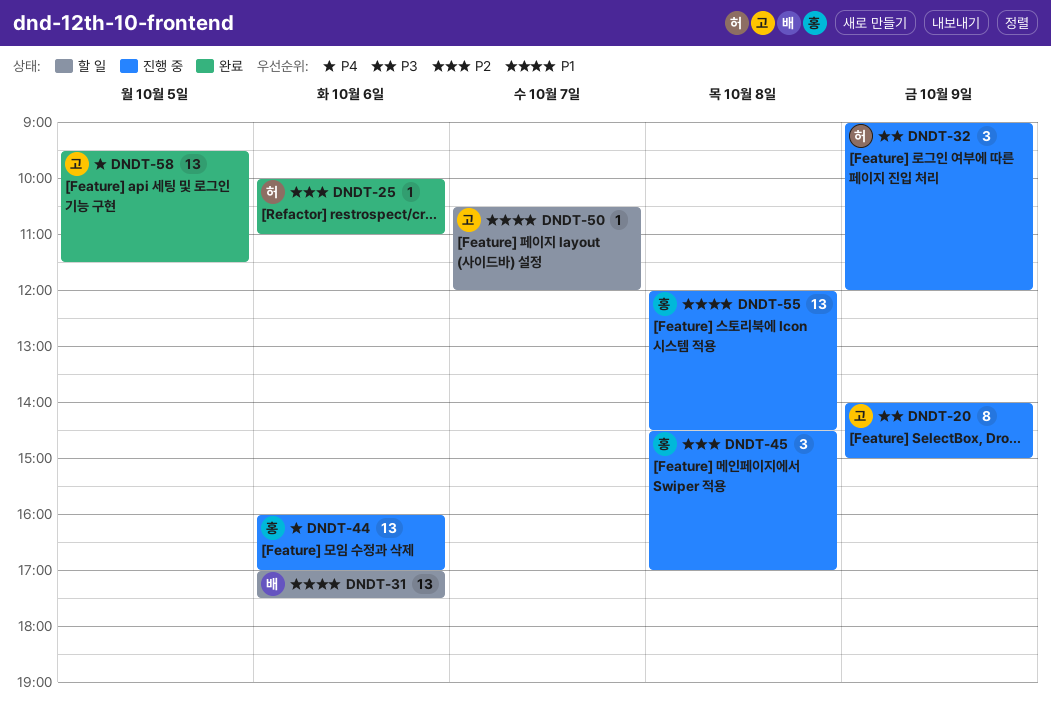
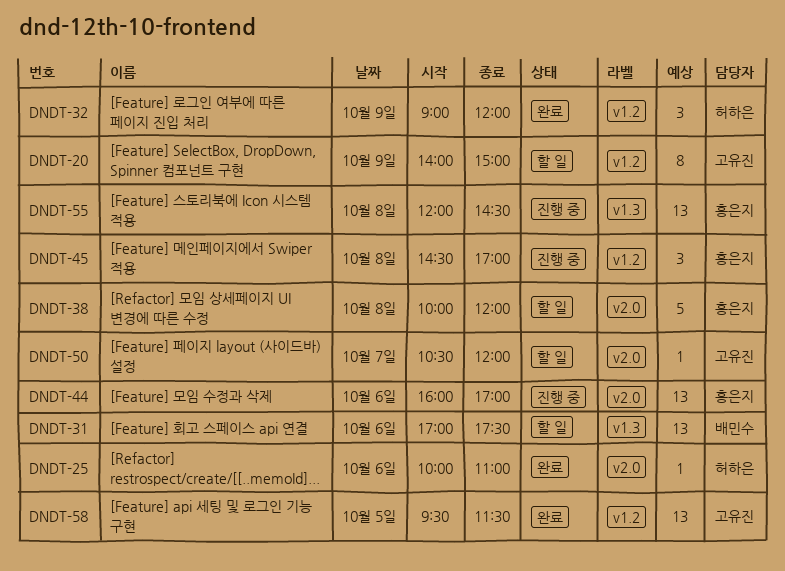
DNDT-20, status: 진행 중 -> 할 일
DNDT-32, status: 진행 중 -> 완료
DNDT-38: none -> present

